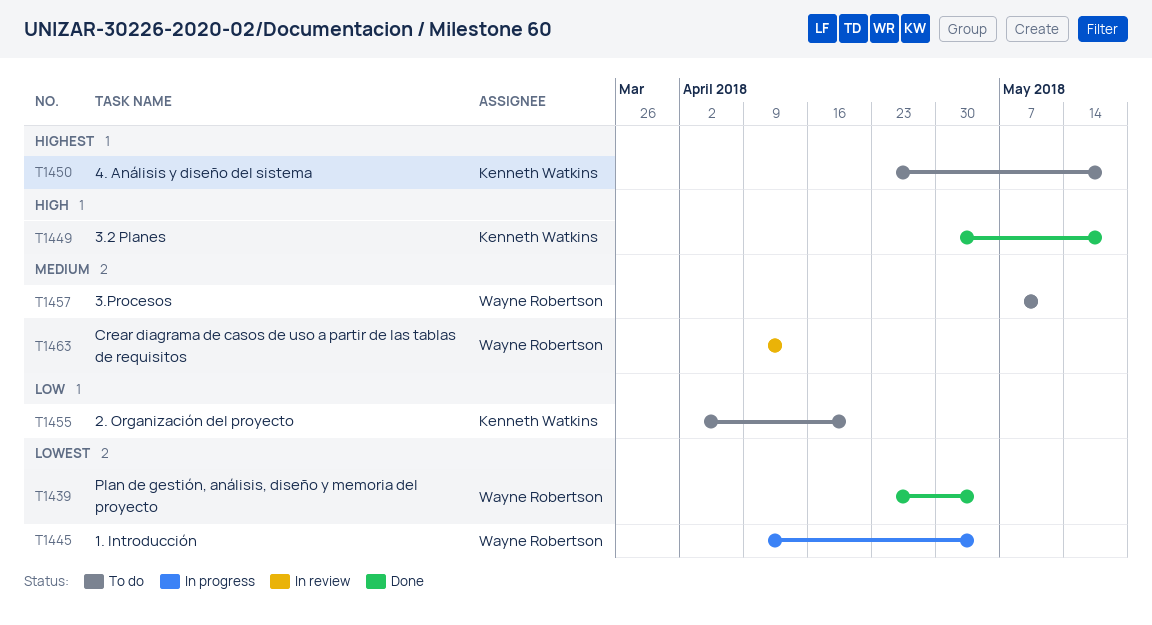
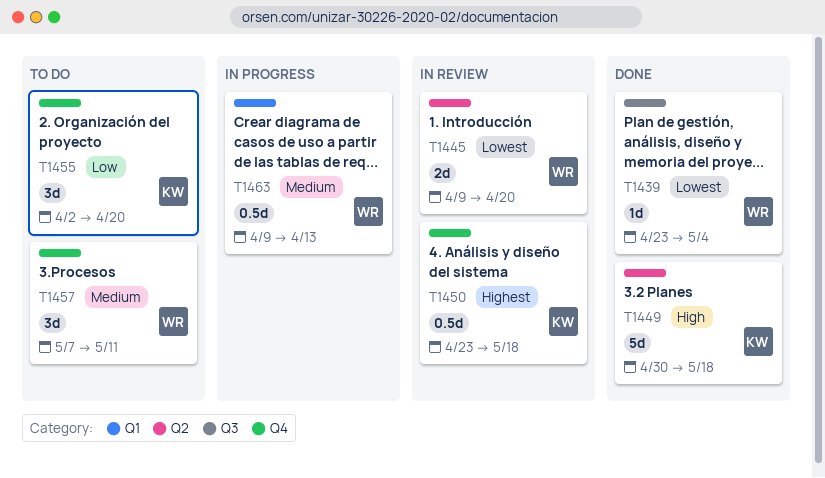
T1445, status: In progress -> In review
T1445, due: May 4 -> Apr 20
T1450, status: To do -> In review
T1463, status: In review -> In progress

